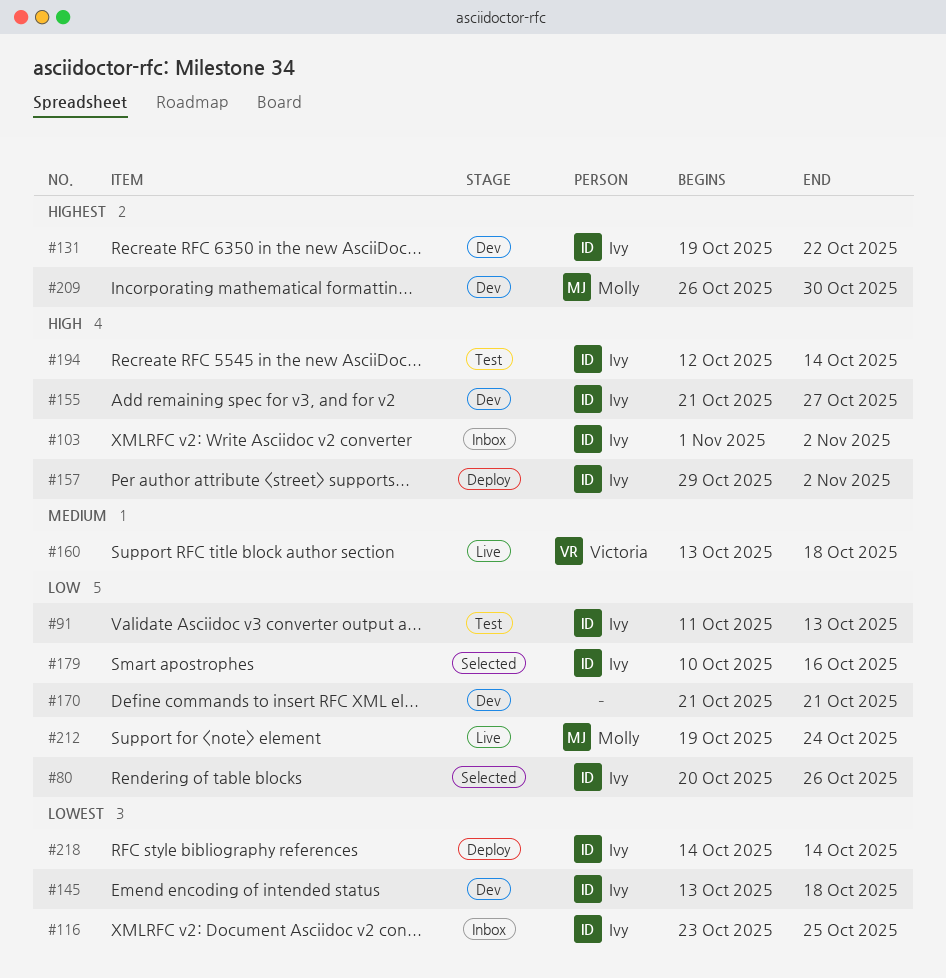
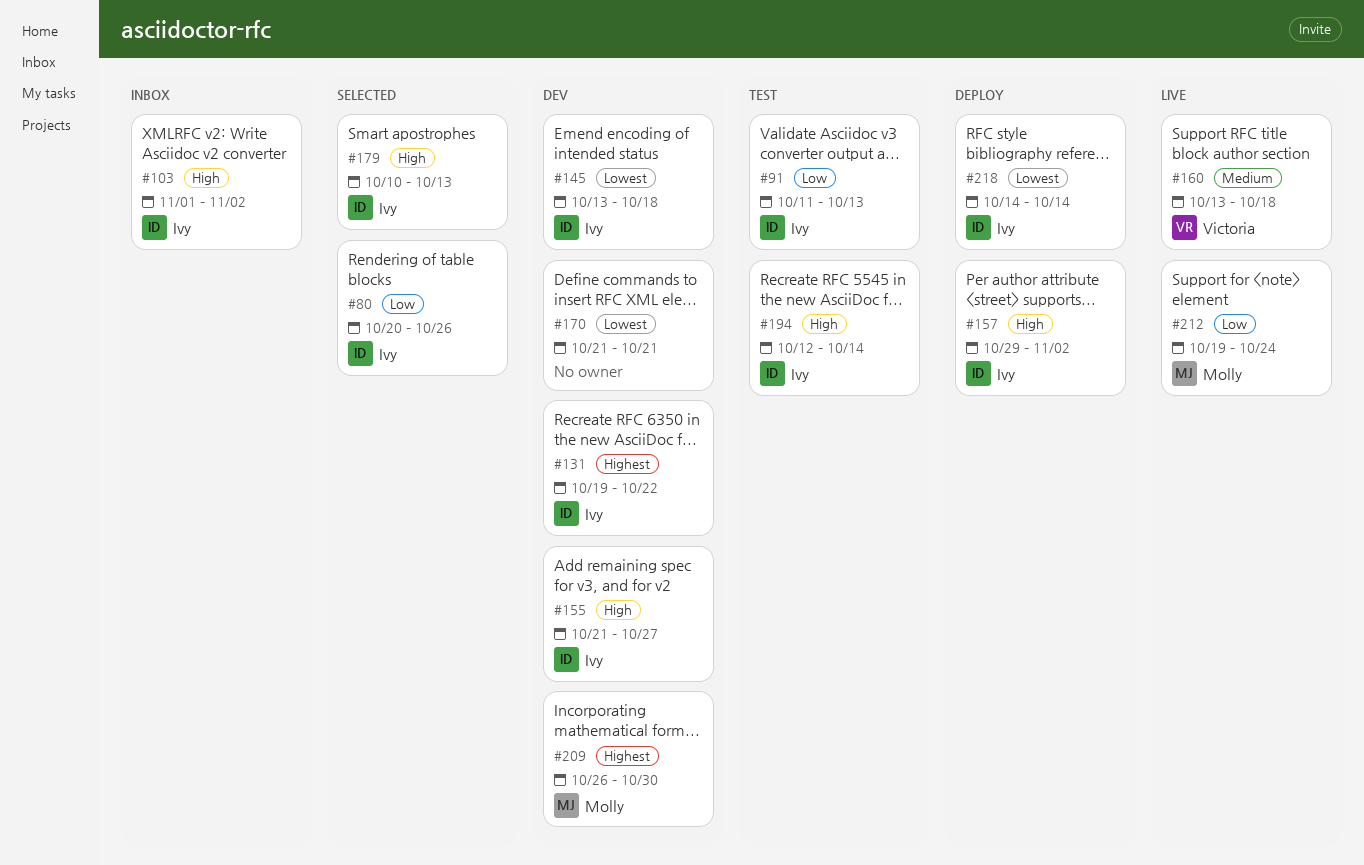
#116: present -> none
#170, priority: Low -> Lowest
#179, priority: Low -> High
#179, due: Oct 16 -> Oct 13

